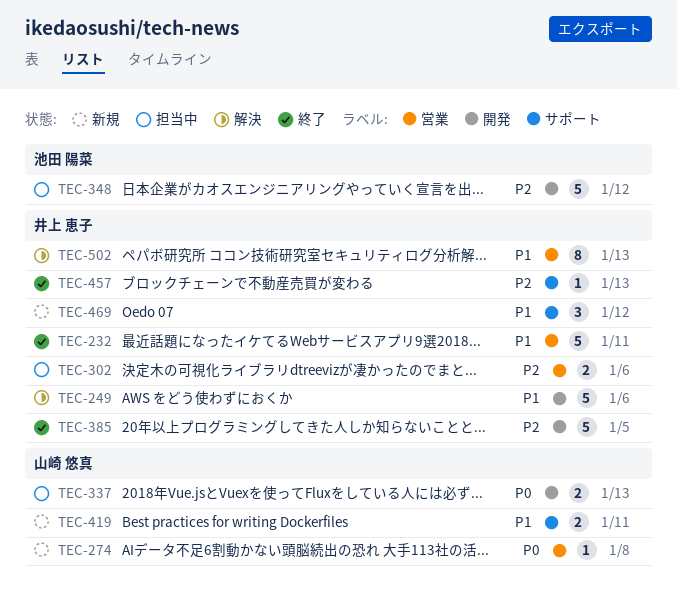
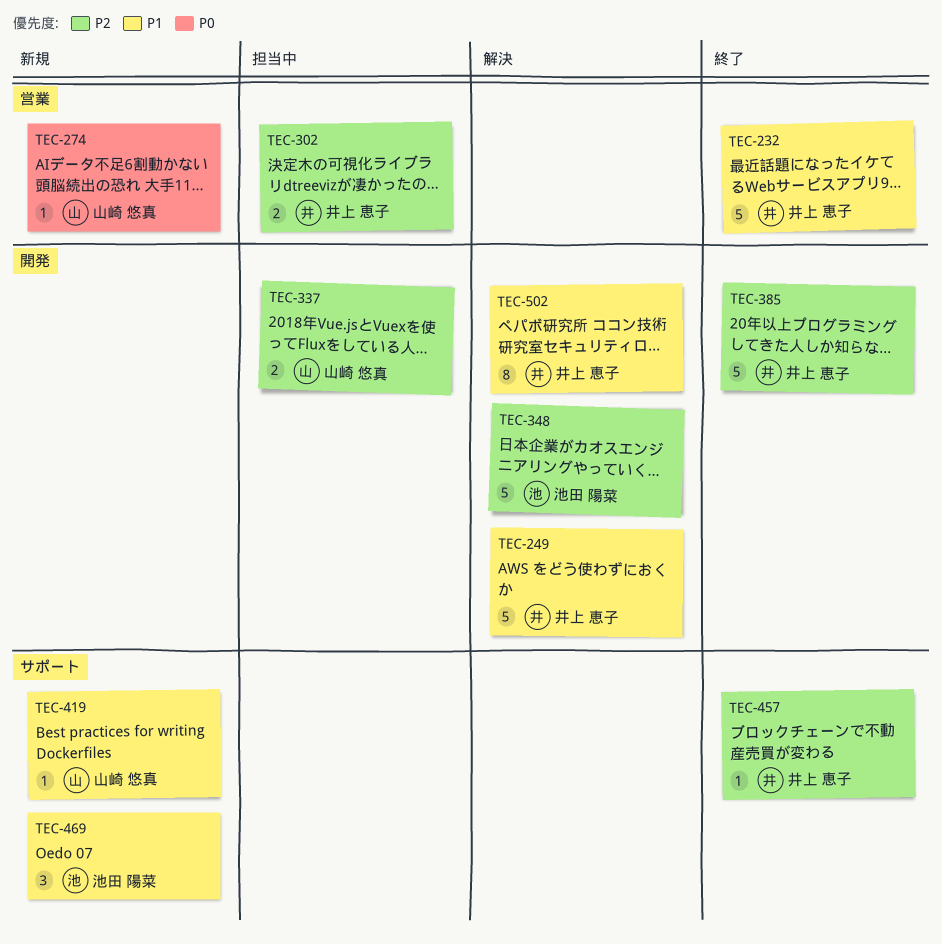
TEC-337, priority: P0 -> P2
TEC-348, status: 担当中 -> 解決
TEC-419, estimate: 2 -> 1
TEC-469, owner: 井上 恵子 -> 池田 陽菜
TEC-502, label: 営業 -> 開発

